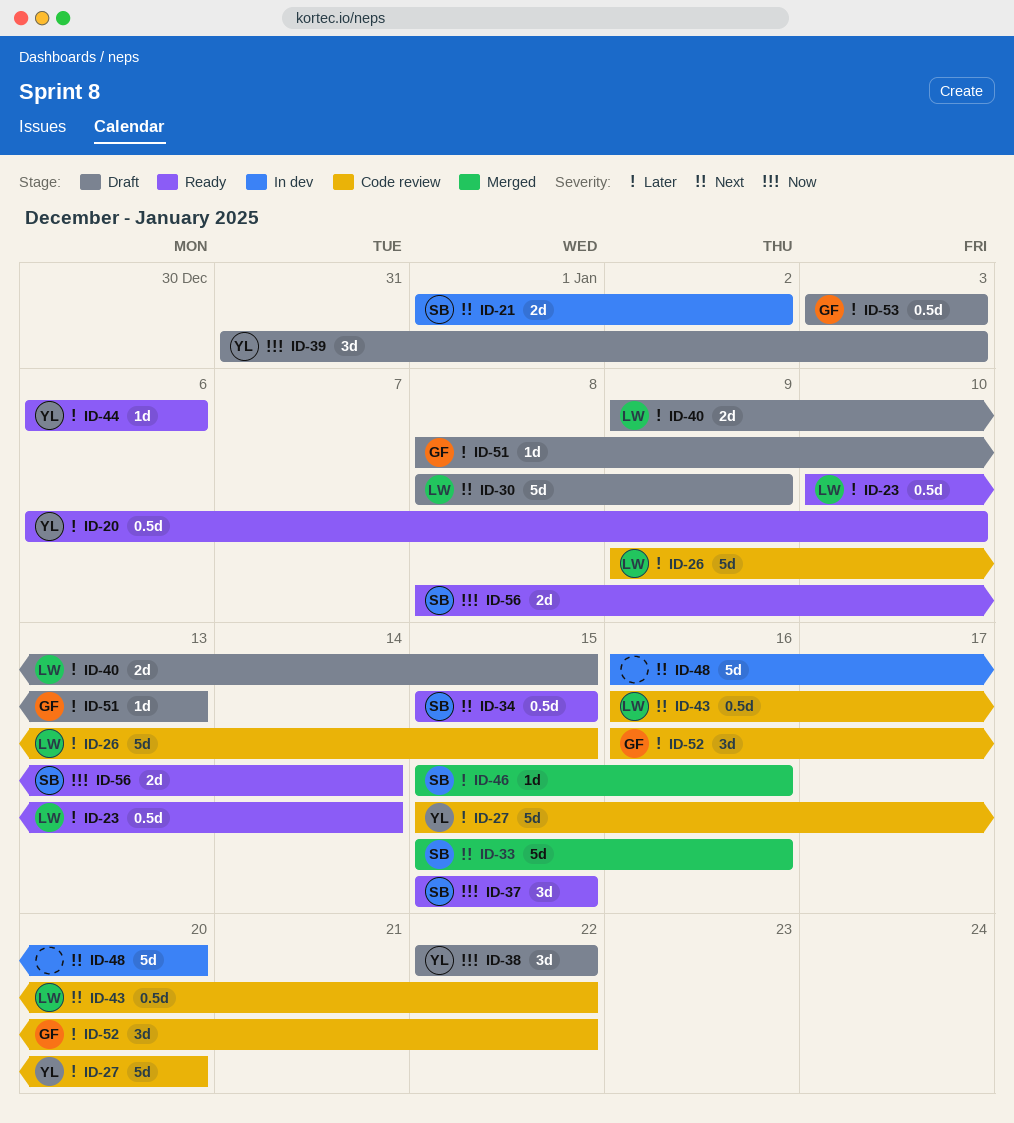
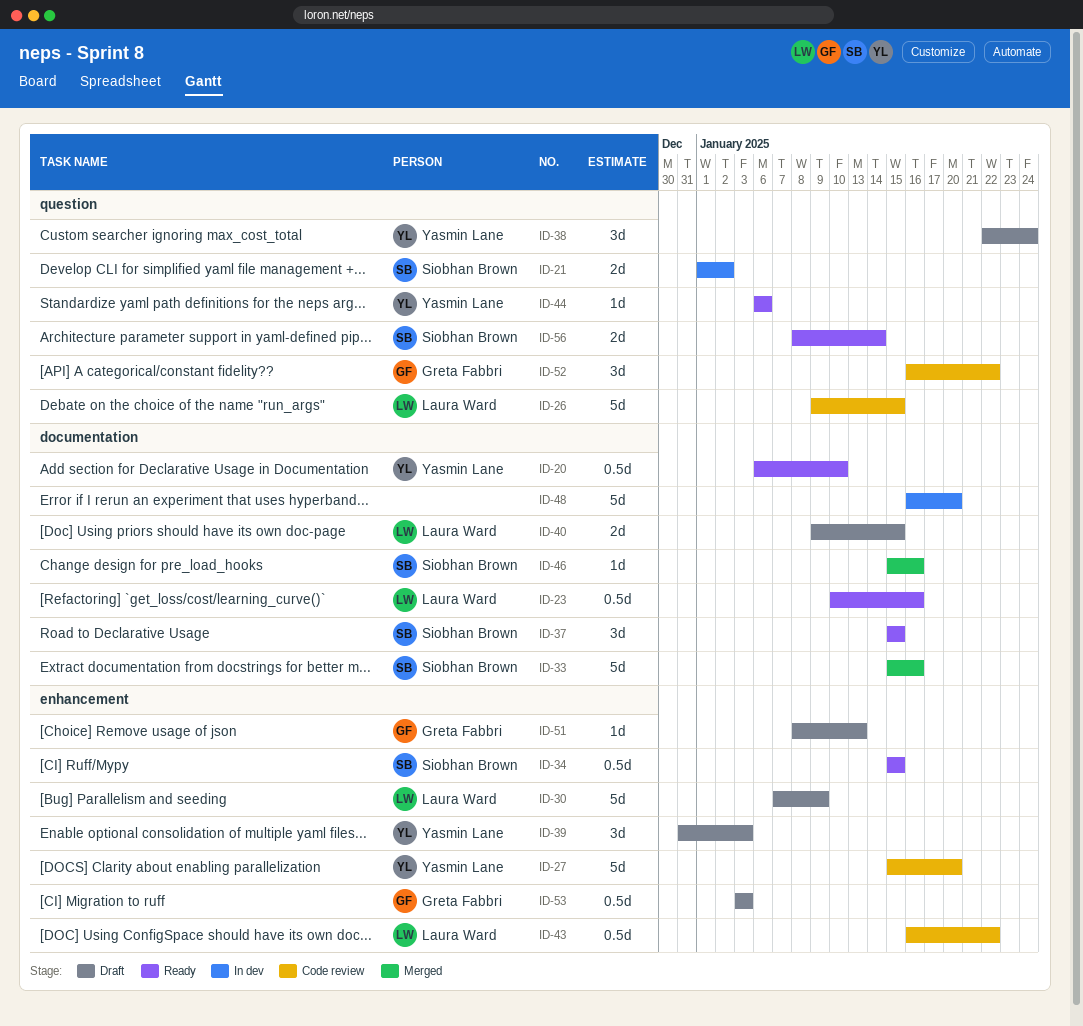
ID-23, due: Jan 14 -> Jan 16
ID-30, start: Jan 8 -> Jan 7
ID-38, due: Jan 22 -> Jan 24

